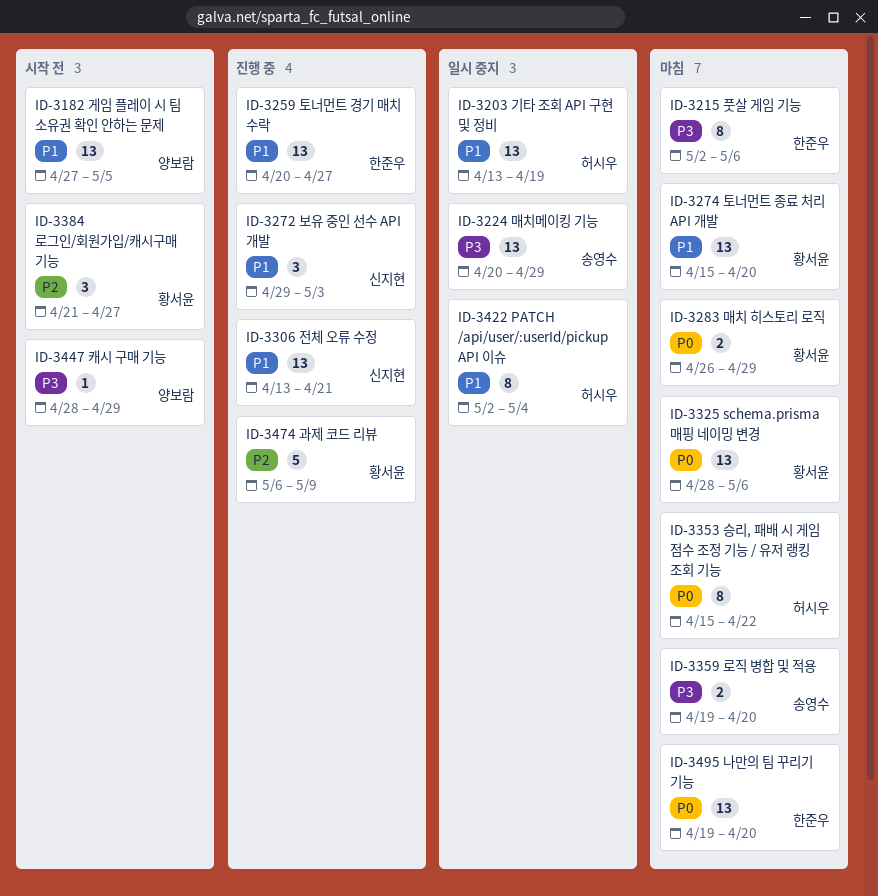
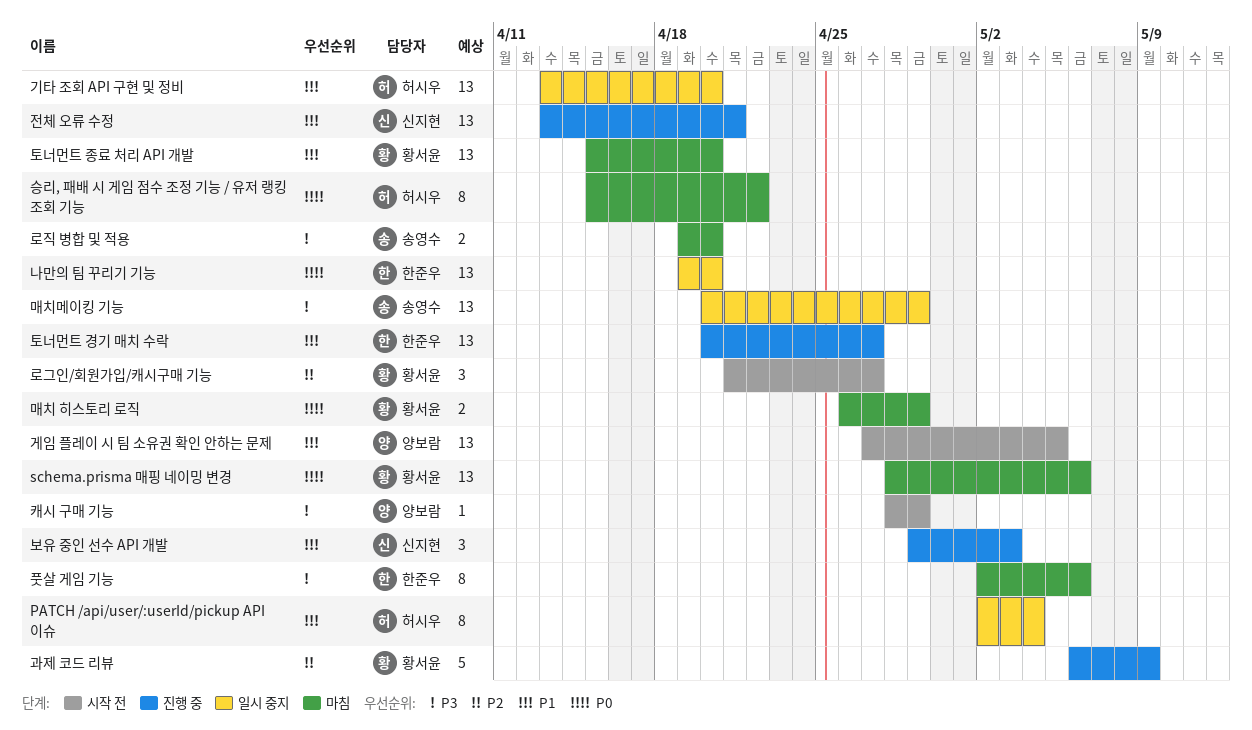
기타 조회 API 구현 및 정비, due: Apr 19 -> Apr 20
나만의 팀 꾸리기 기능, status: 마침 -> 일시 중지

